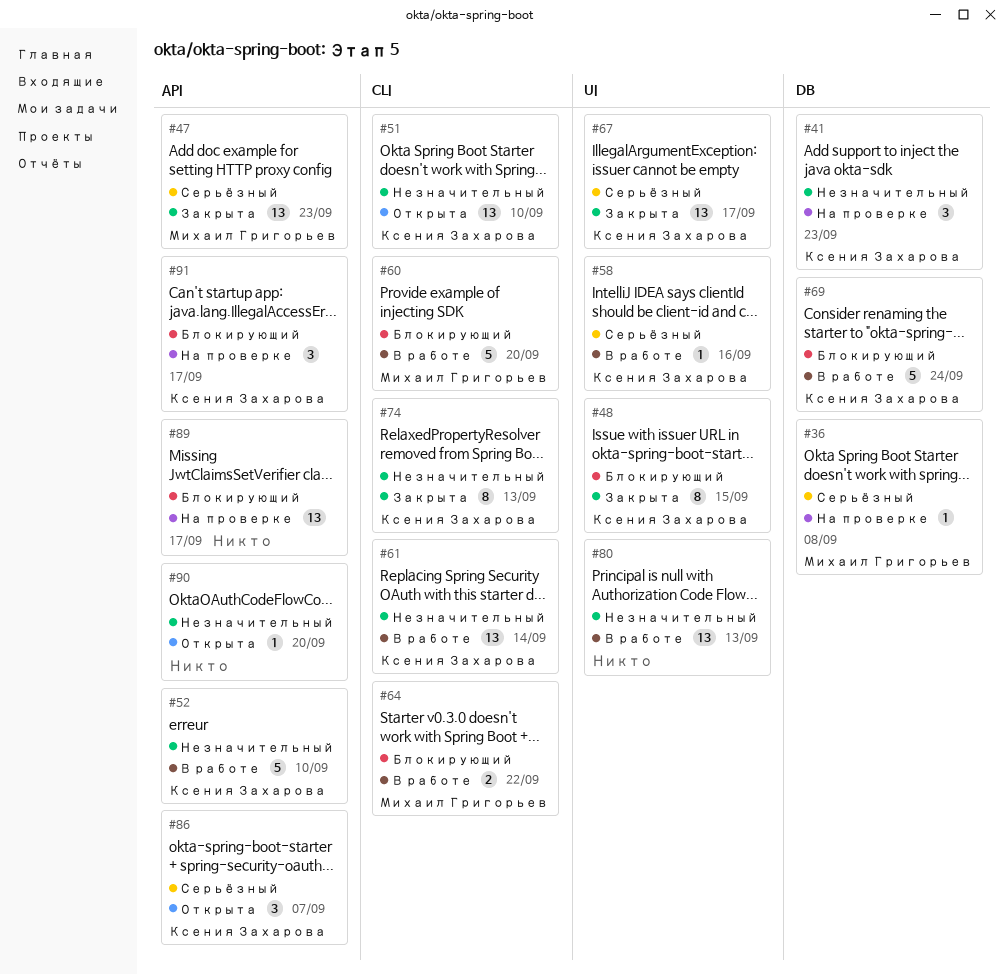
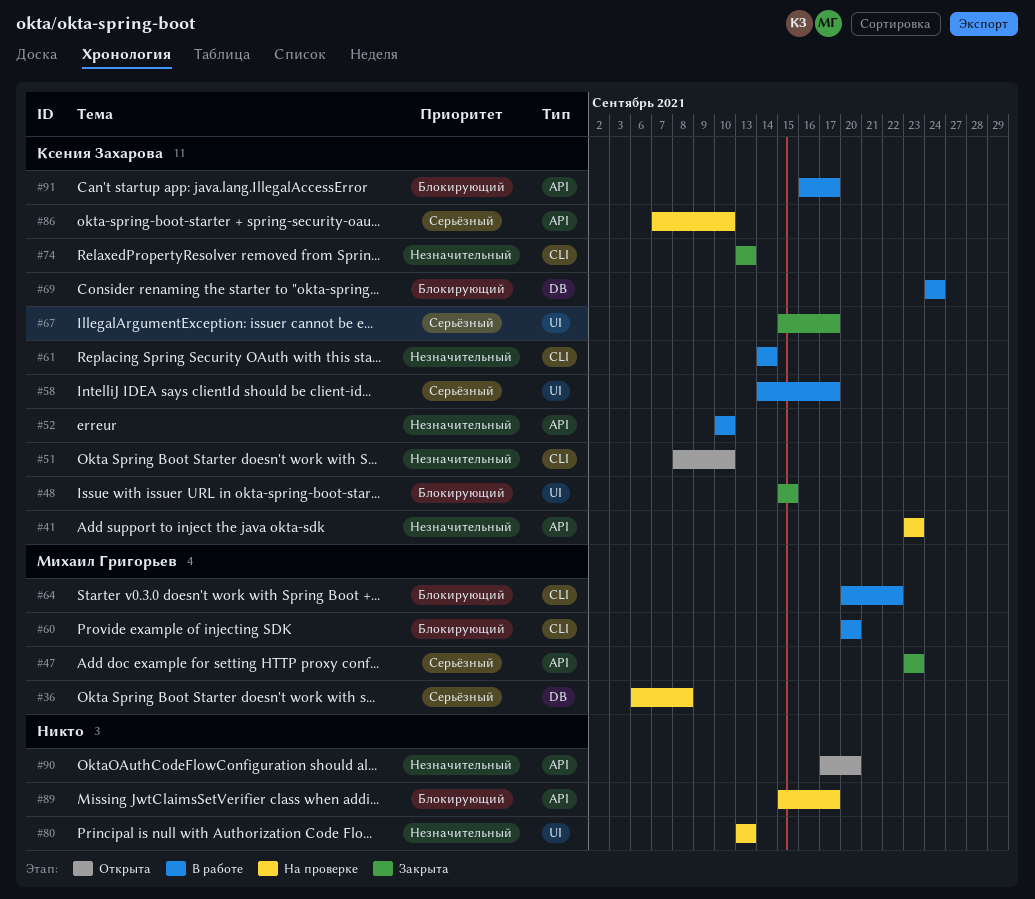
#41, label: DB -> API
#58, due: Sep 16 -> Sep 17
#80, status: В работе -> На проверке
#86, status: Открыта -> На проверке
#86, due: Sep 7 -> Sep 10
#91, status: На проверке -> В работе

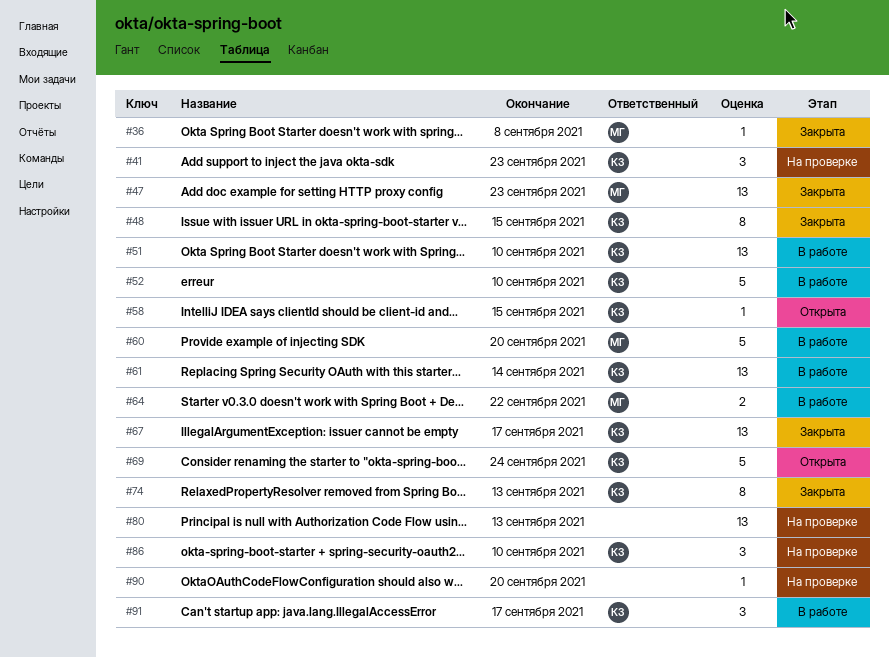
#36, status: На проверке -> Закрыта
#51, status: Открыта -> В работе
#58, status: В работе -> Открыта
#58, due: Sep 17 -> Sep 15
#69, status: В работе -> Открыта
#89: present -> none
#90, status: Открыта -> На проверке

